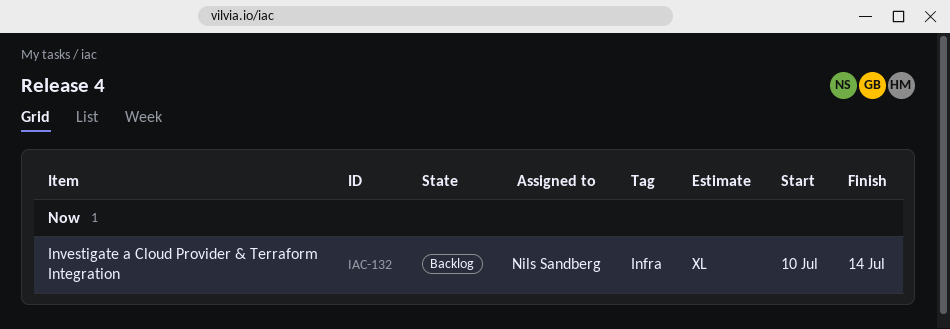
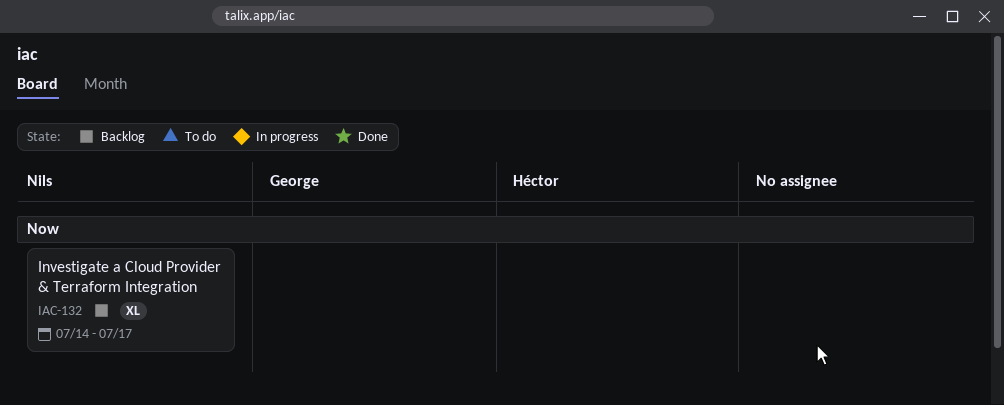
IAC-132, start: Jul 10 -> Jul 14
IAC-132, due: Jul 14 -> Jul 17

